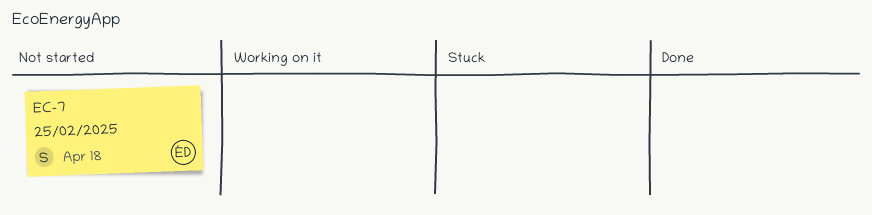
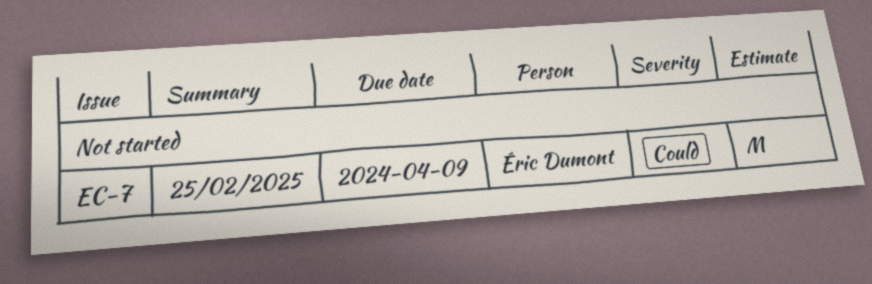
EC-7, estimate: S -> M
EC-7, due: Apr 18 -> Apr 9

